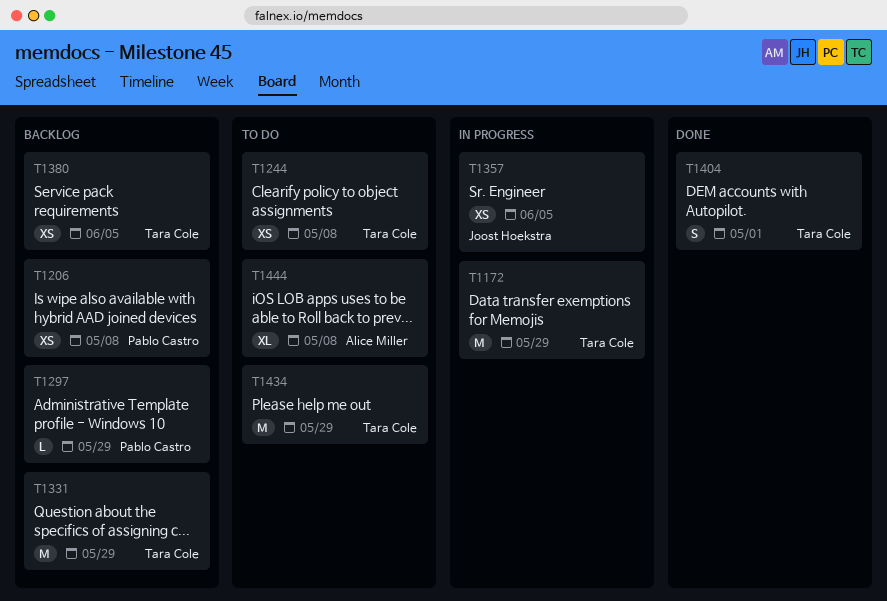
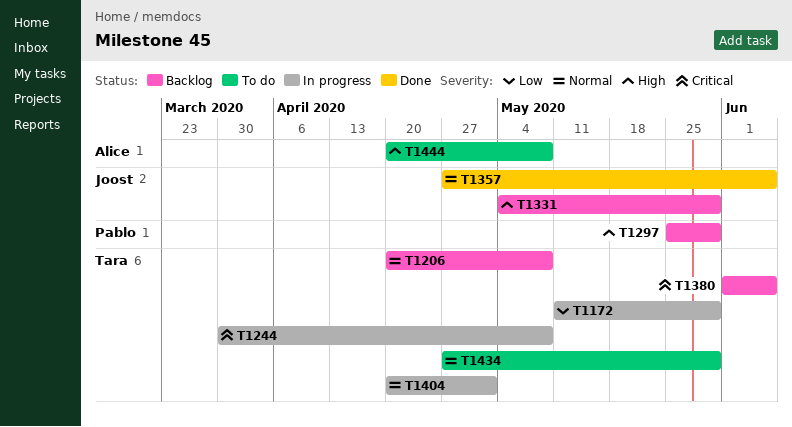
T1206, owner: Pablo Castro -> Tara Cole
T1244, status: To do -> In progress
T1331, owner: Tara Cole -> Joost Hoekstra
T1357, status: In progress -> Done
T1404, status: Done -> In progress

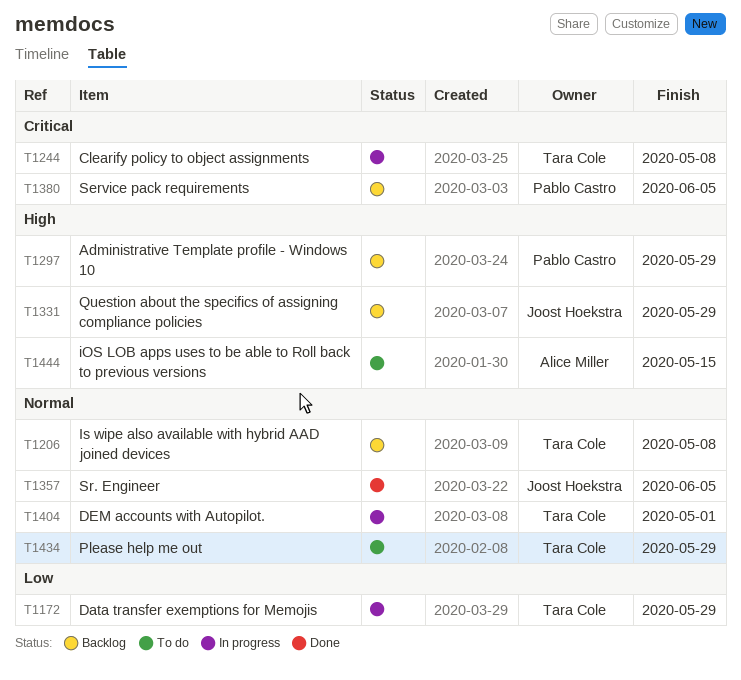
T1380, owner: Tara Cole -> Pablo Castro
T1444, due: May 8 -> May 15

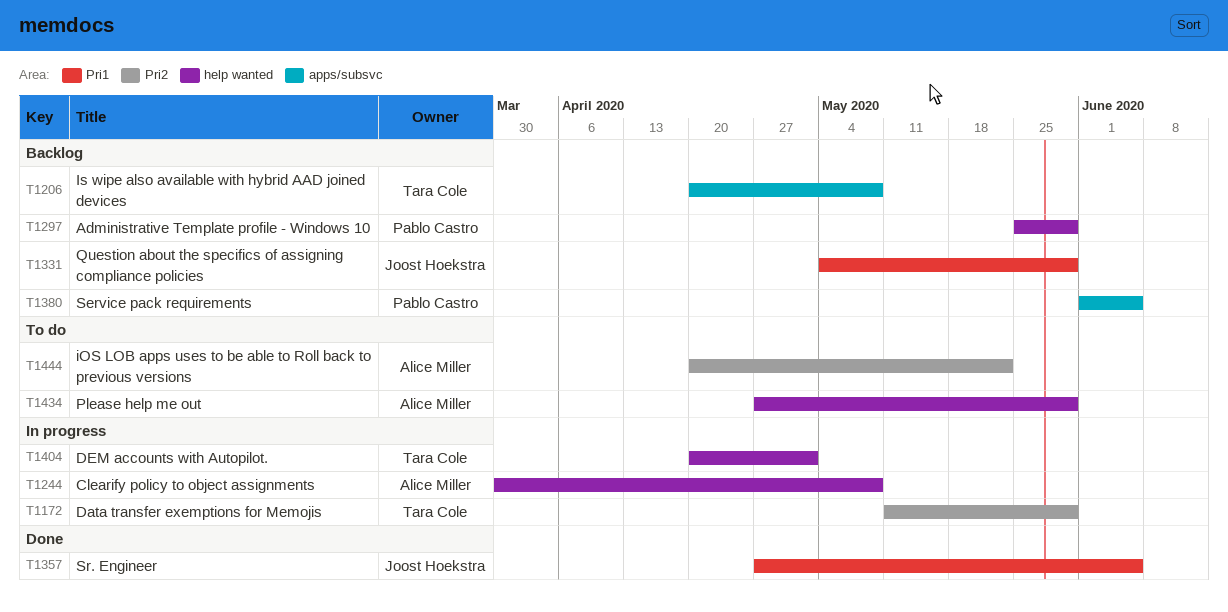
T1244, owner: Tara Cole -> Alice Miller
T1434, owner: Tara Cole -> Alice Miller
T1444, due: May 15 -> May 22

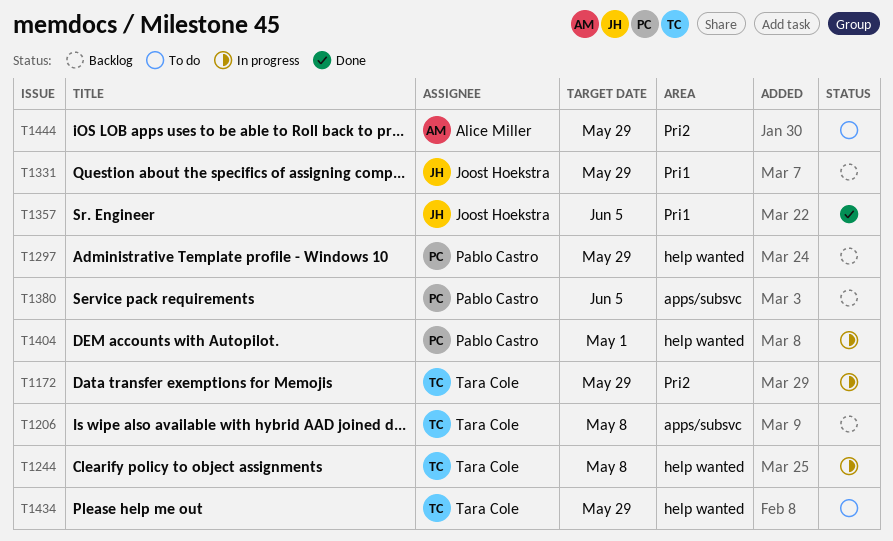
T1244, owner: Alice Miller -> Tara Cole
T1404, owner: Tara Cole -> Pablo Castro
T1434, owner: Alice Miller -> Tara Cole
T1444, due: May 22 -> May 29

